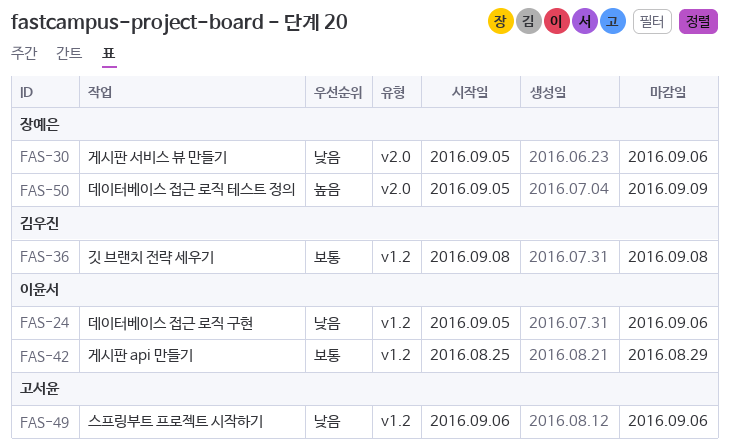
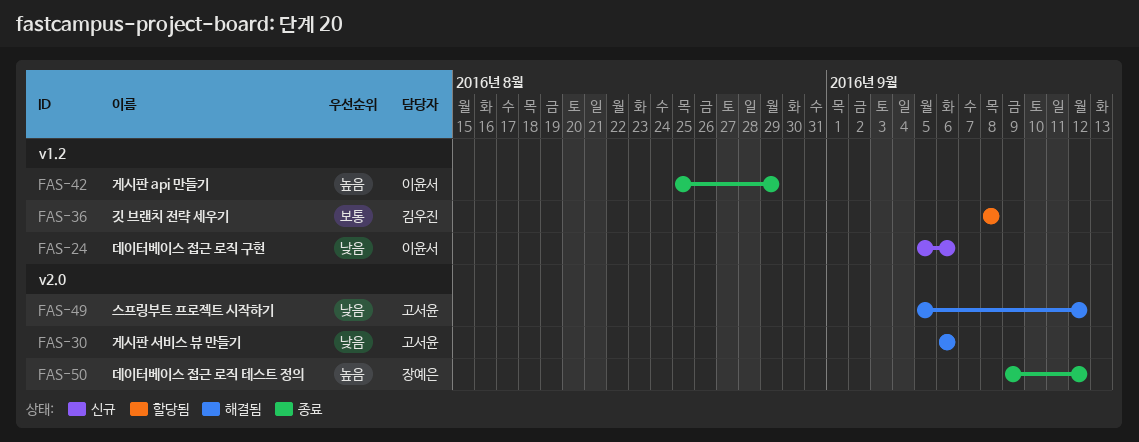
FAS-30, owner: 장예은 -> 고서윤
FAS-30, start: Sep 5 -> Sep 6
FAS-42, priority: 보통 -> 높음
FAS-49, label: v1.2 -> v2.0
FAS-49, start: Sep 6 -> Sep 5
FAS-49, due: Sep 6 -> Sep 12
FAS-50, start: Sep 5 -> Sep 9
FAS-50, due: Sep 9 -> Sep 12

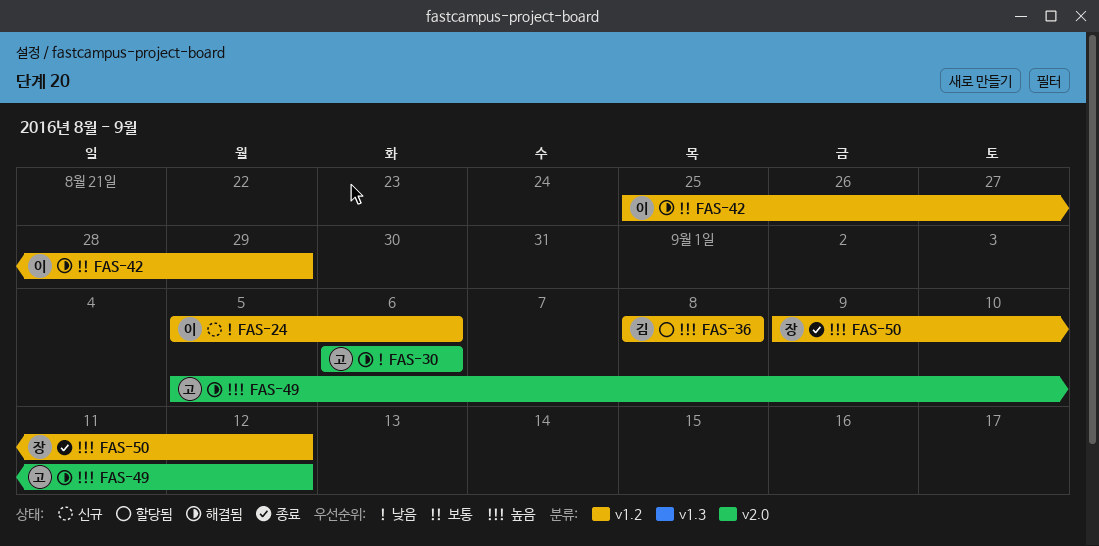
FAS-36, priority: 보통 -> 높음
FAS-42, status: 종료 -> 해결됨
FAS-42, priority: 높음 -> 보통
FAS-49, priority: 낮음 -> 높음
FAS-50, label: v2.0 -> v1.2

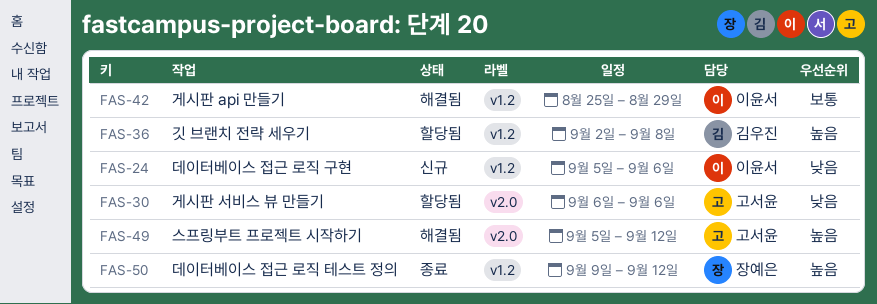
FAS-30, status: 해결됨 -> 할당됨
FAS-36, start: Sep 8 -> Sep 2

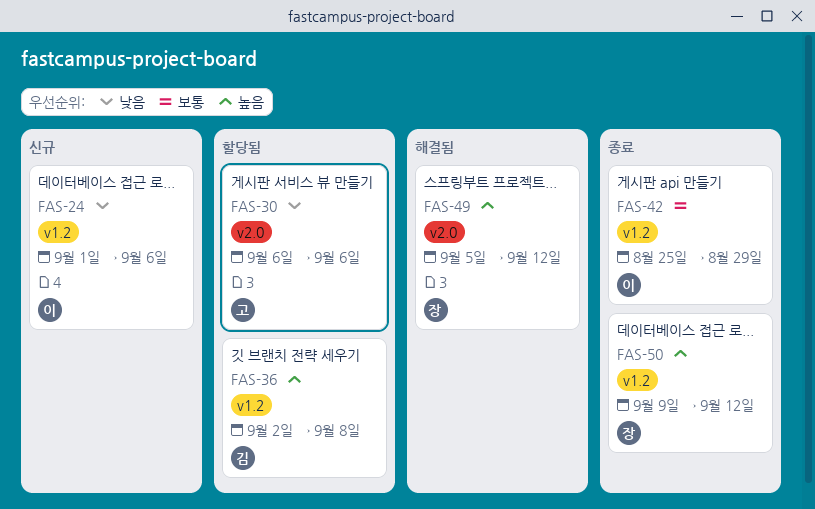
FAS-24, start: Sep 5 -> Sep 1
FAS-42, status: 해결됨 -> 종료
FAS-49, owner: 고서윤 -> 장예은

